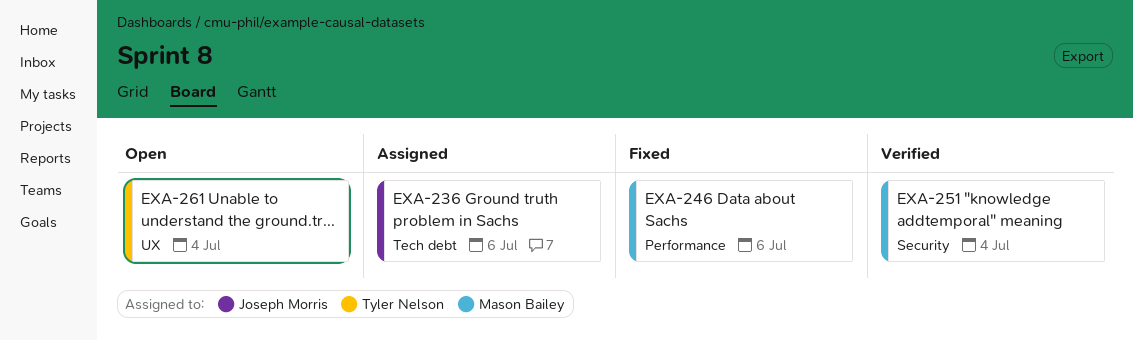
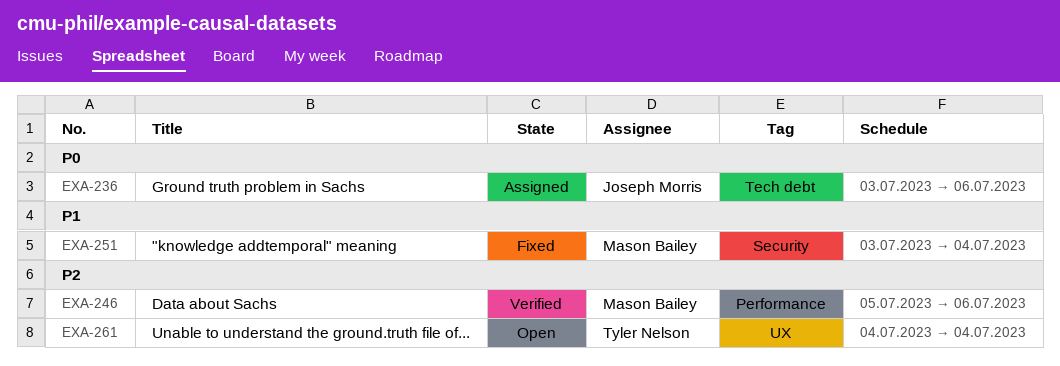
EXA-246, status: Fixed -> Verified
EXA-251, status: Verified -> Fixed

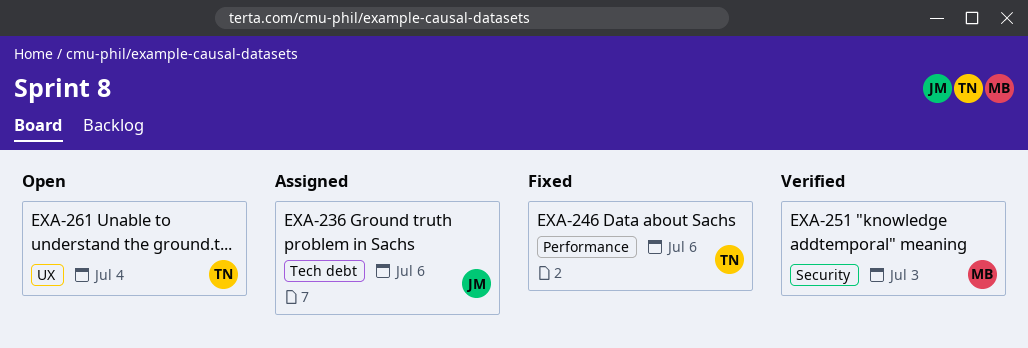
EXA-246, status: Verified -> Fixed
EXA-246, owner: Mason Bailey -> Tyler Nelson
EXA-251, status: Fixed -> Verified
EXA-251, due: Jul 4 -> Jul 3

